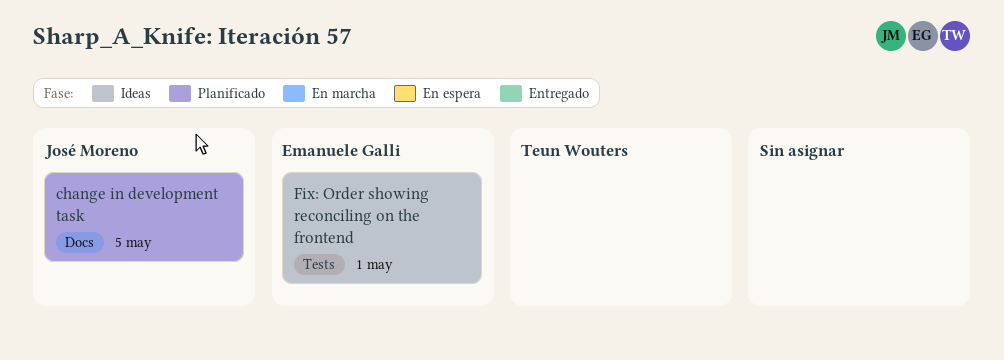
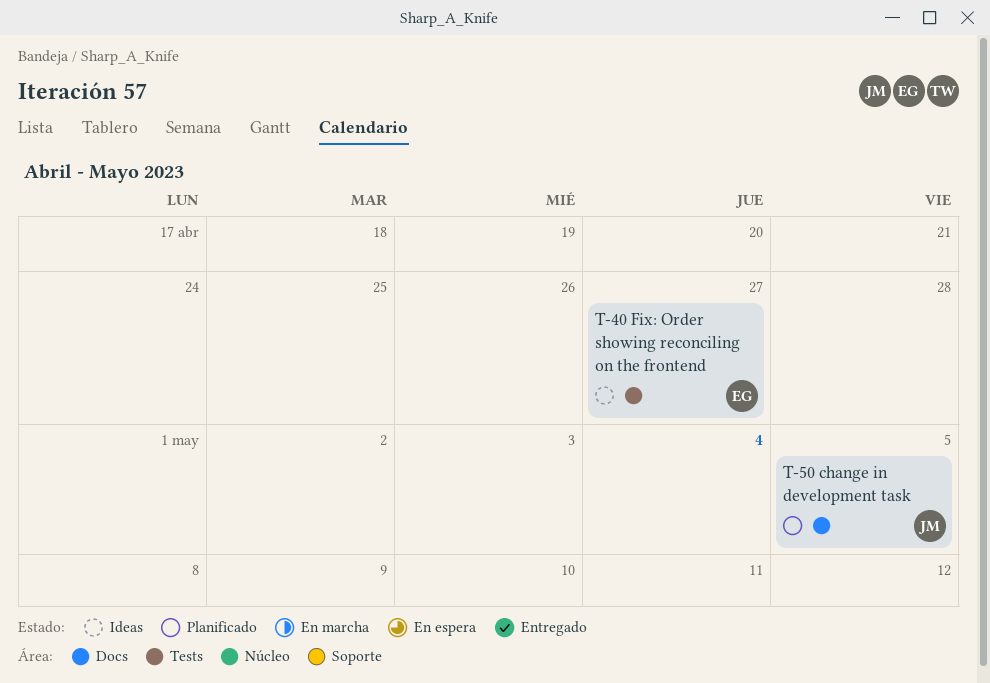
Fix: Order showing reconciling on the frontend, due: May 1 -> Apr 27

